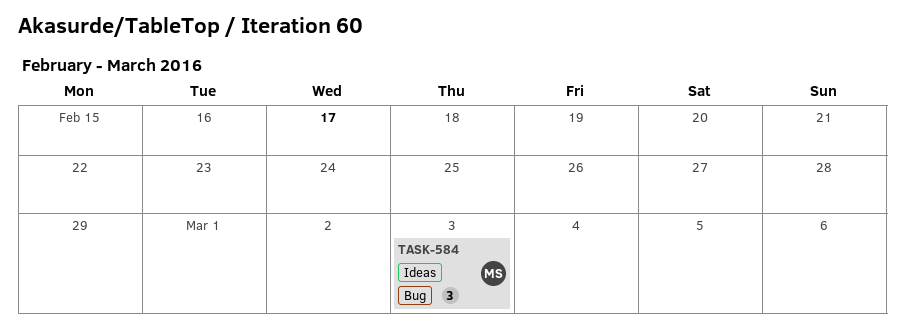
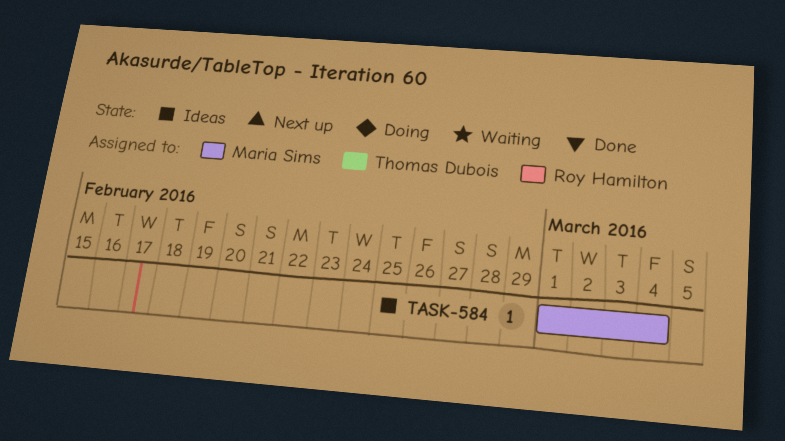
TASK-584, estimate: 3 -> 1
TASK-584, due: Mar 3 -> Mar 4

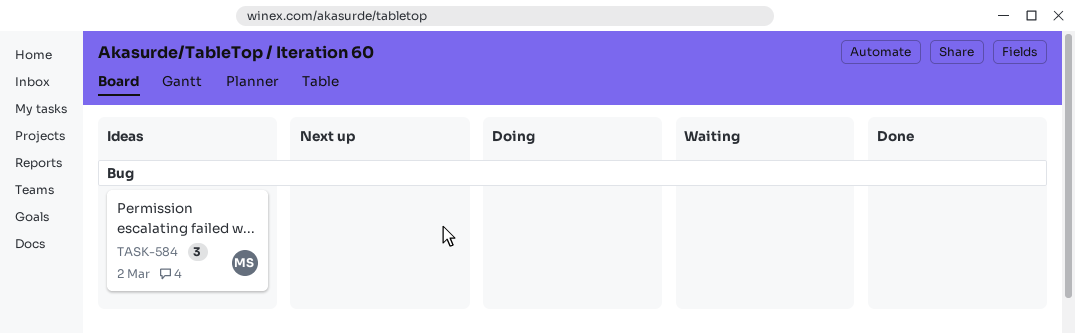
TASK-584, estimate: 1 -> 3
TASK-584, due: Mar 4 -> Mar 2

